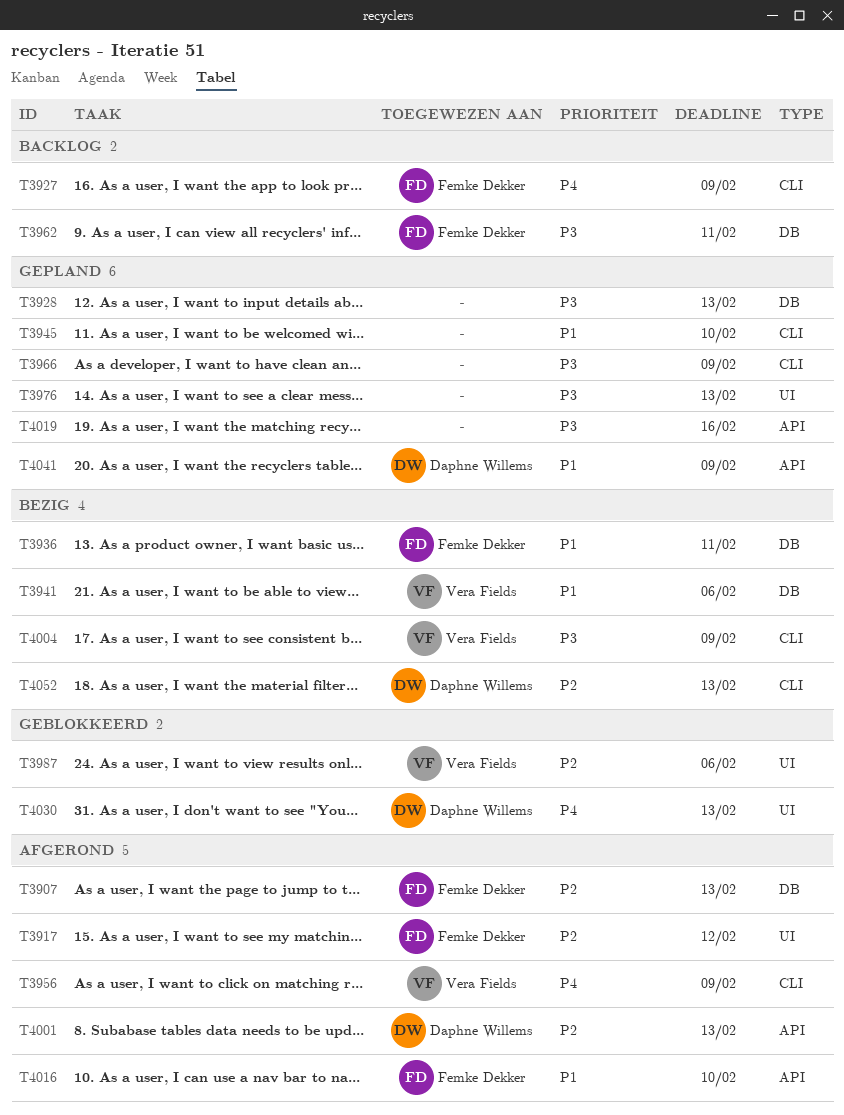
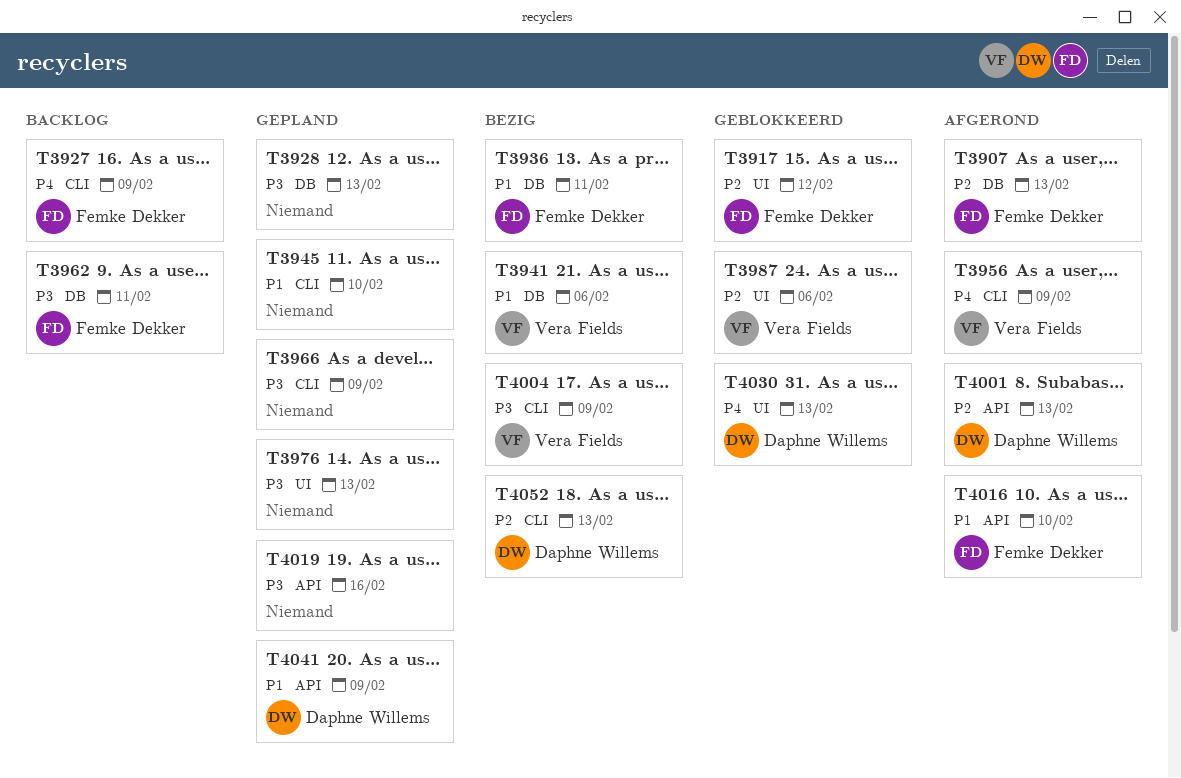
T3917, status: Afgerond -> Geblokkeerd

